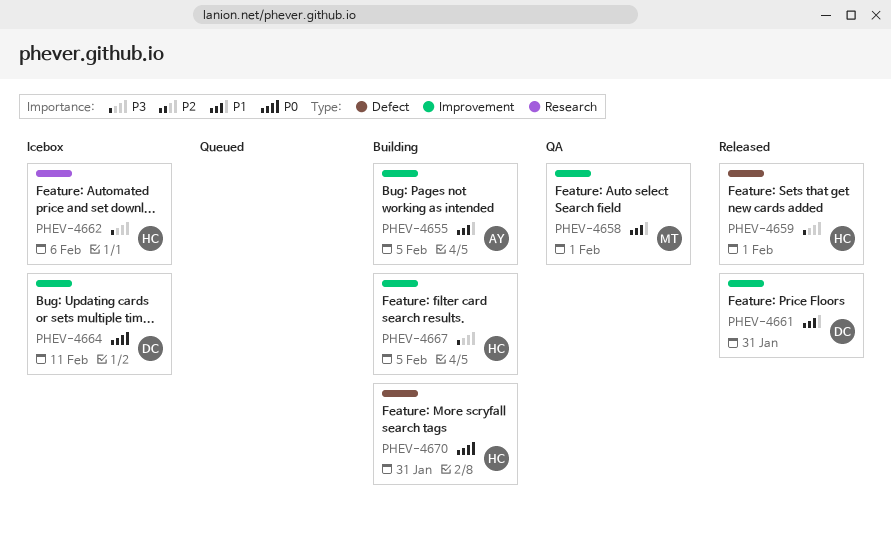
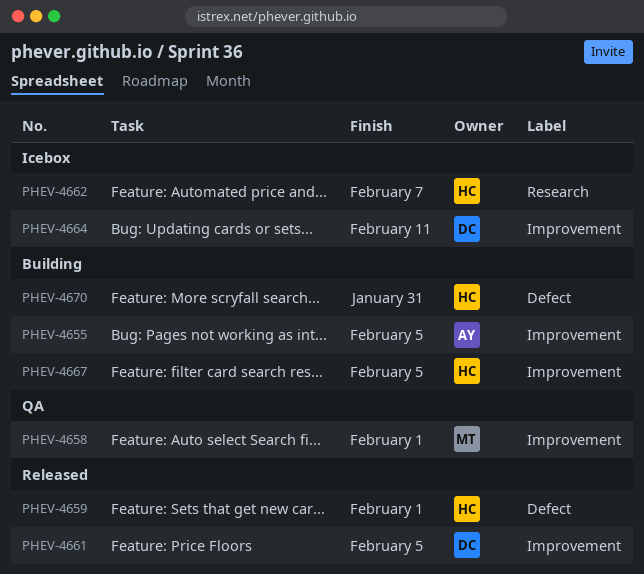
PHEV-4661, due: Jan 31 -> Feb 5
PHEV-4662, due: Feb 6 -> Feb 7

